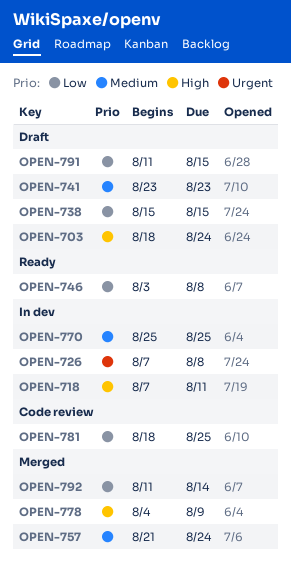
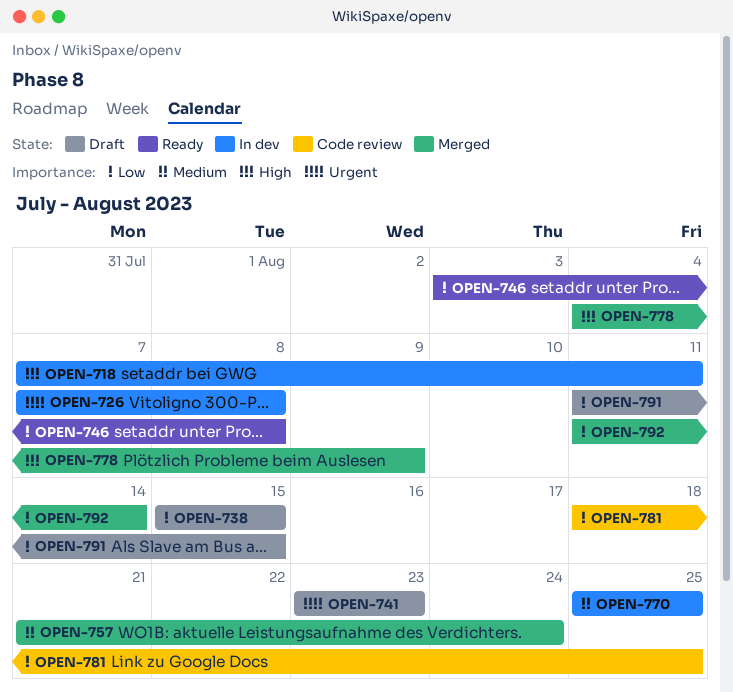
OPEN-703: present -> none
OPEN-741, priority: Medium -> Urgent

